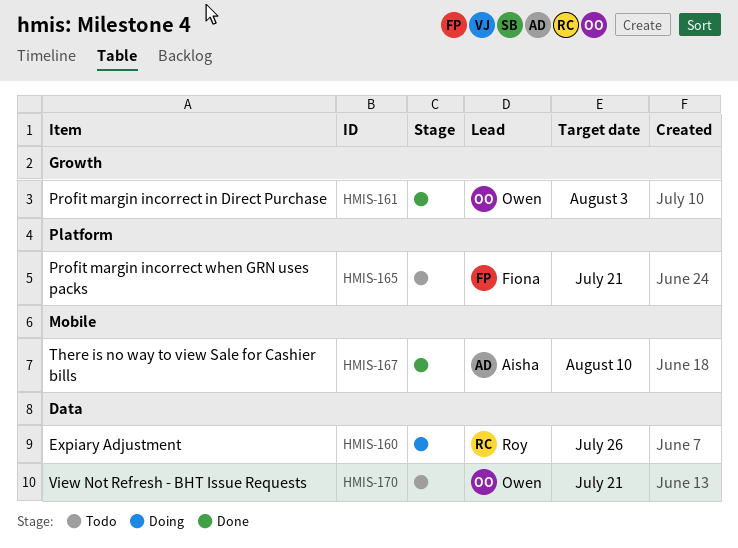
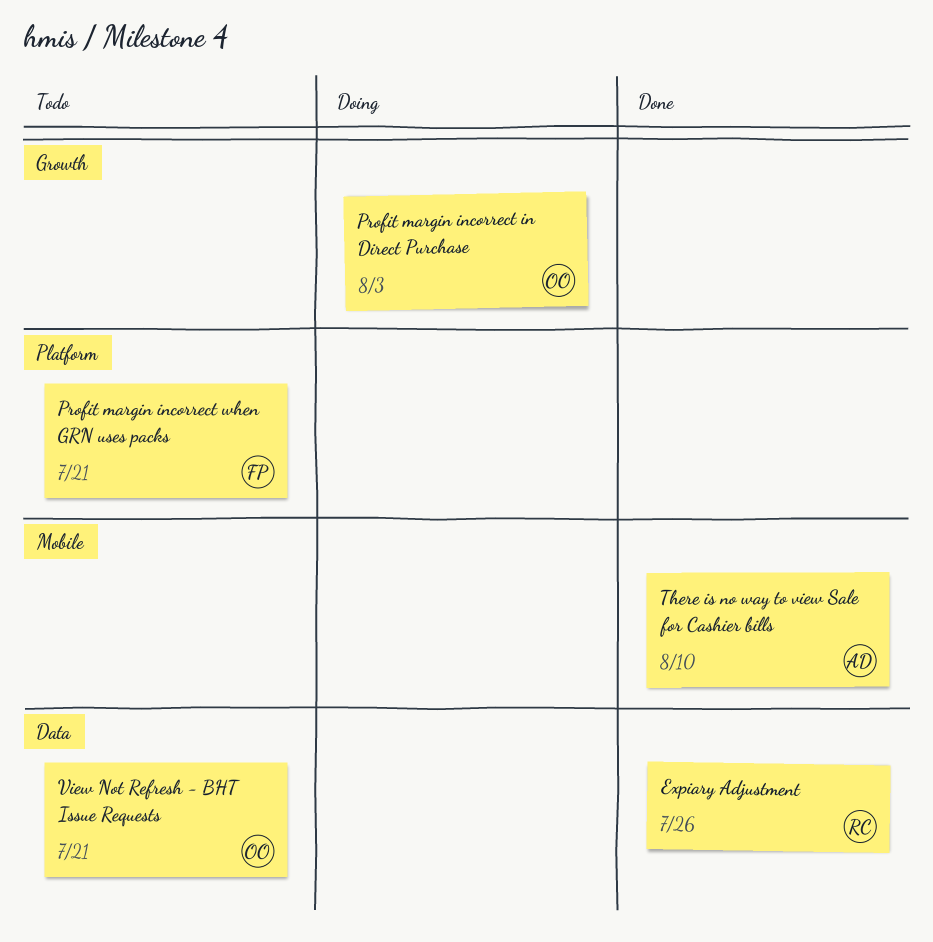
Expiary Adjustment, status: Doing -> Done
Profit margin incorrect in Direct Purchase, status: Done -> Doing

